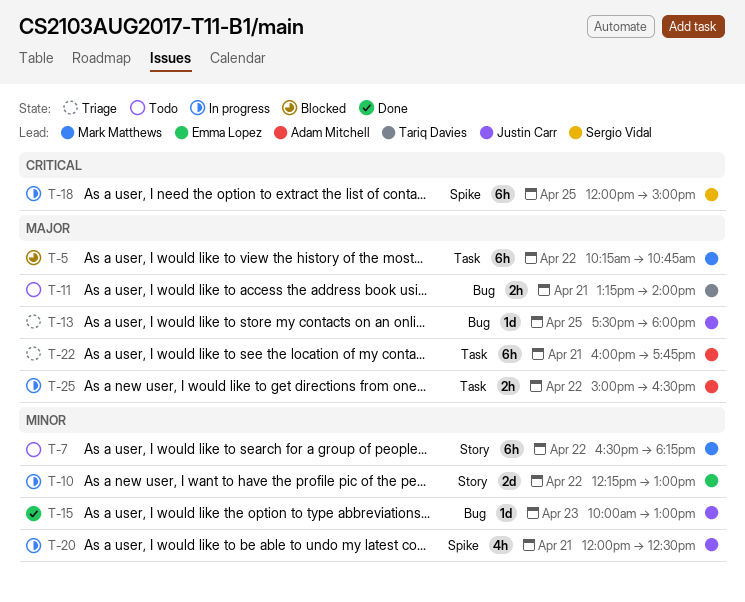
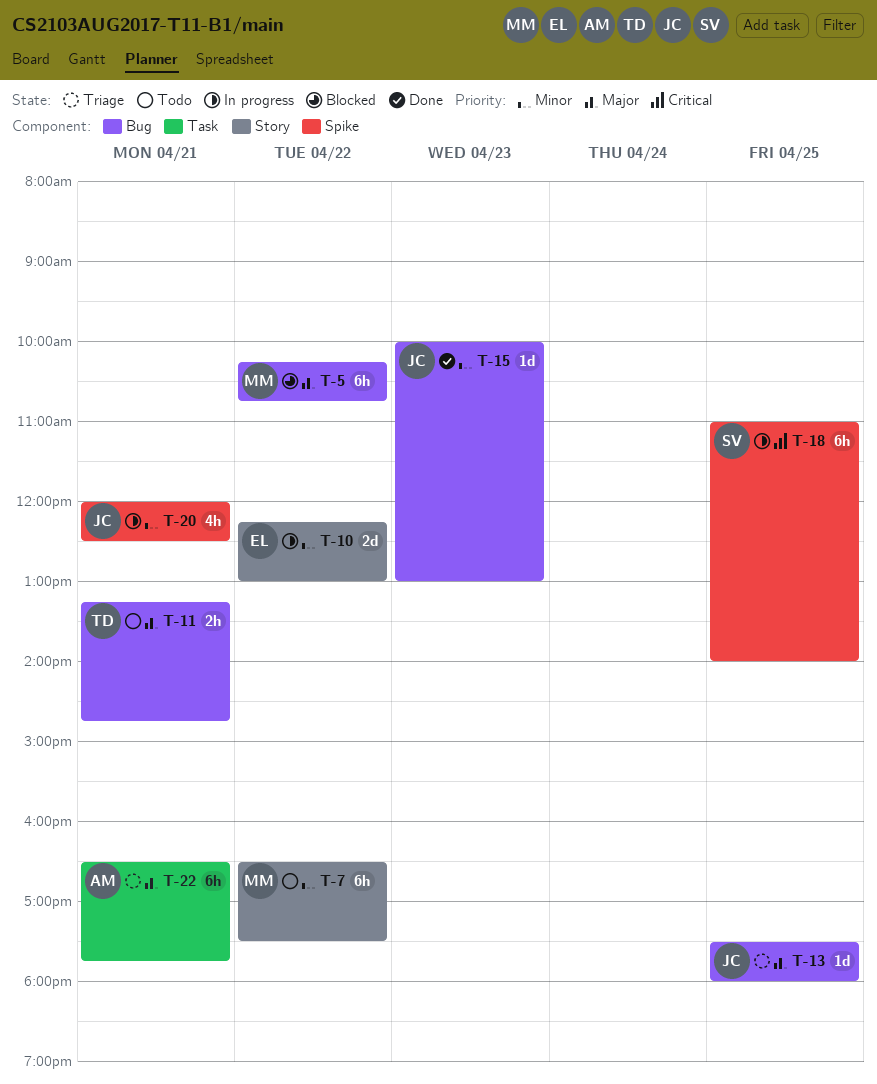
T-5, label: Task -> Bug
T-7, ends: 18:15 -> 17:30
T-11, ends: 14:00 -> 14:45
T-18, begins: 12:00 -> 11:00
T-18, ends: 15:00 -> 14:00
T-22, begins: 16:00 -> 16:30
T-25: present -> none

